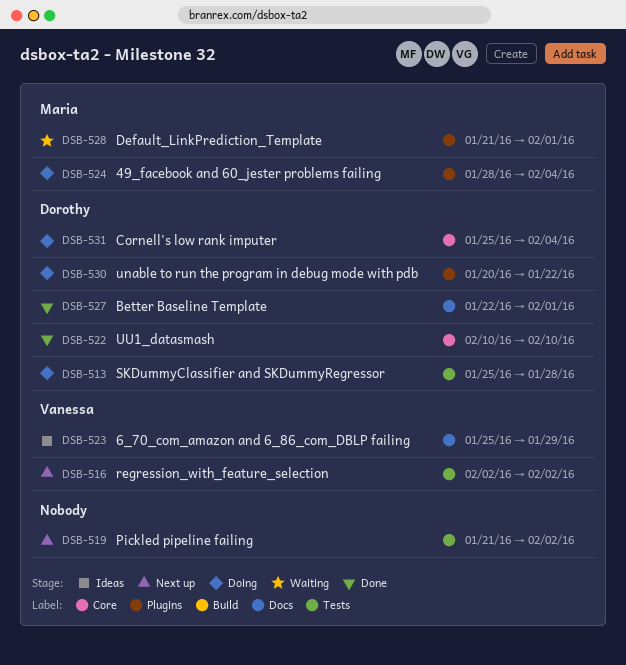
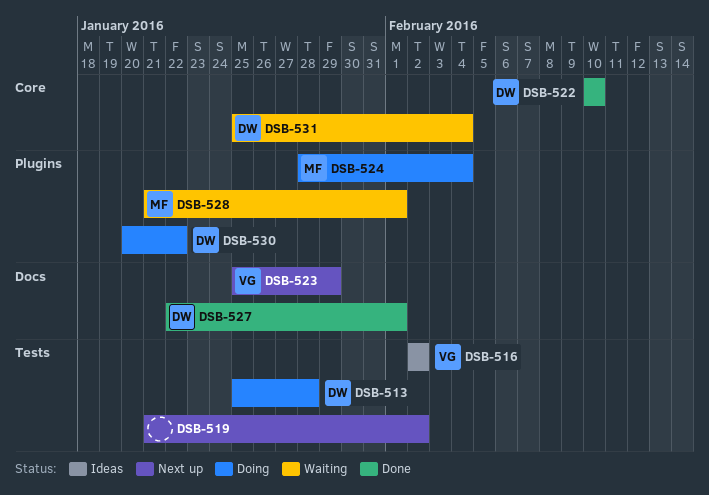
DSB-516, status: Next up -> Ideas
DSB-523, status: Ideas -> Next up
DSB-531, status: Doing -> Waiting

